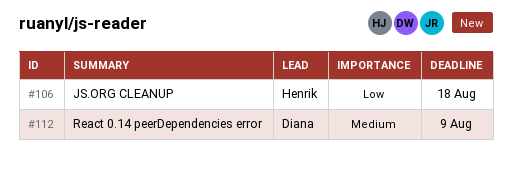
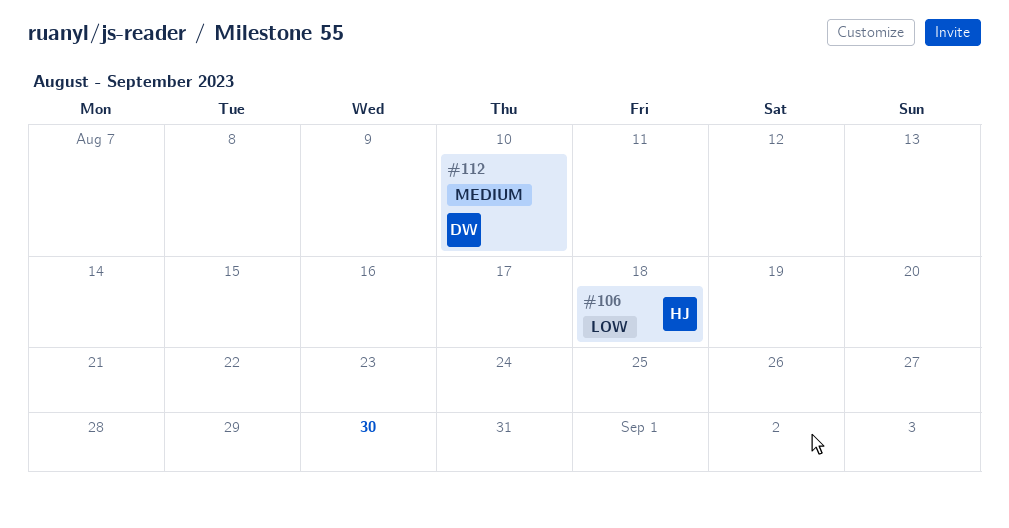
#112, due: Aug 9 -> Aug 10

